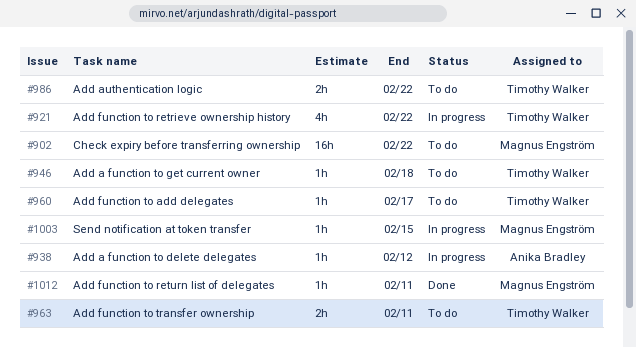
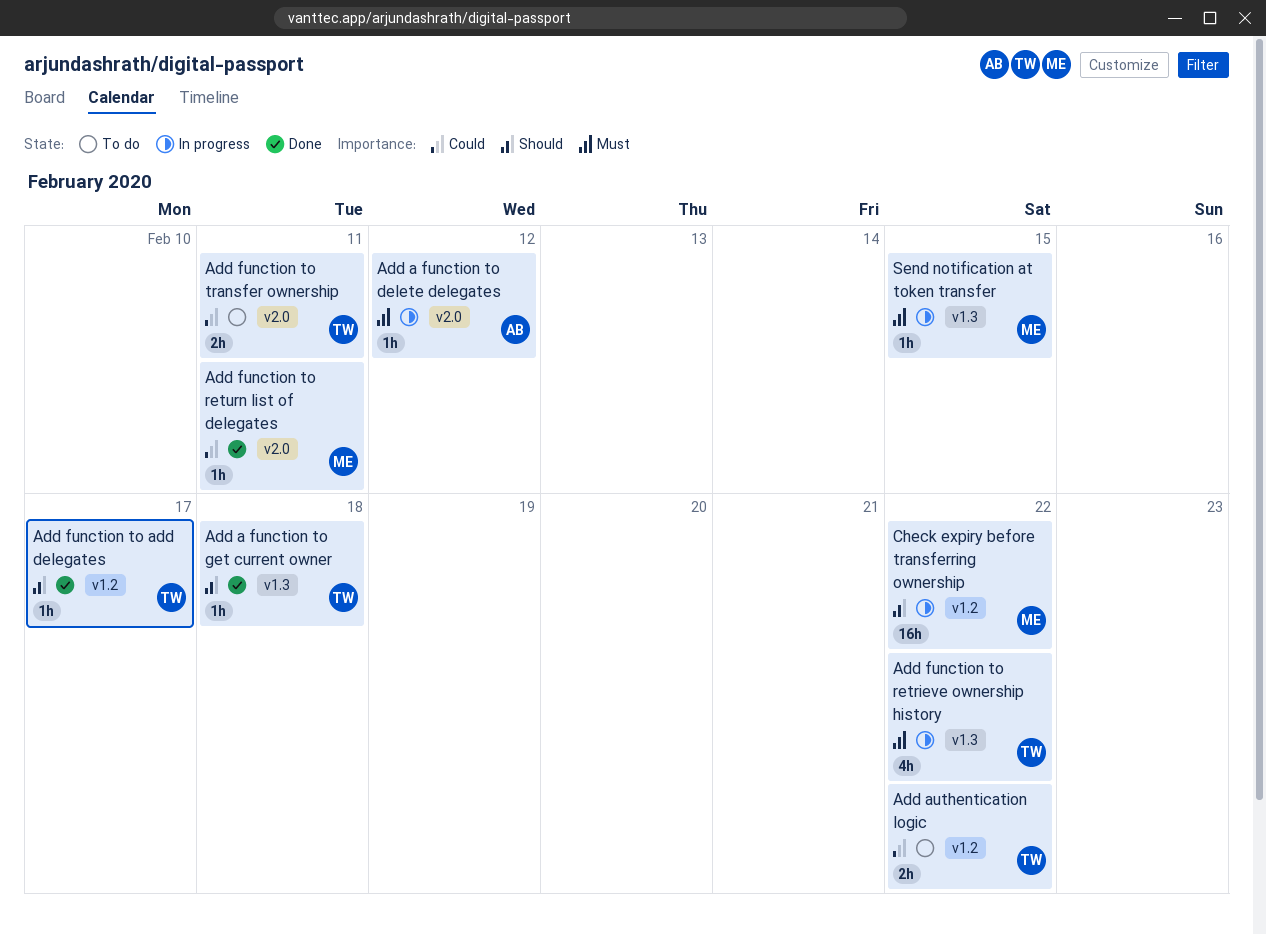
Add a function to get current owner, status: To do -> Done
Add function to add delegates, status: To do -> Done
Check expiry before transferring ownership, status: To do -> In progress

